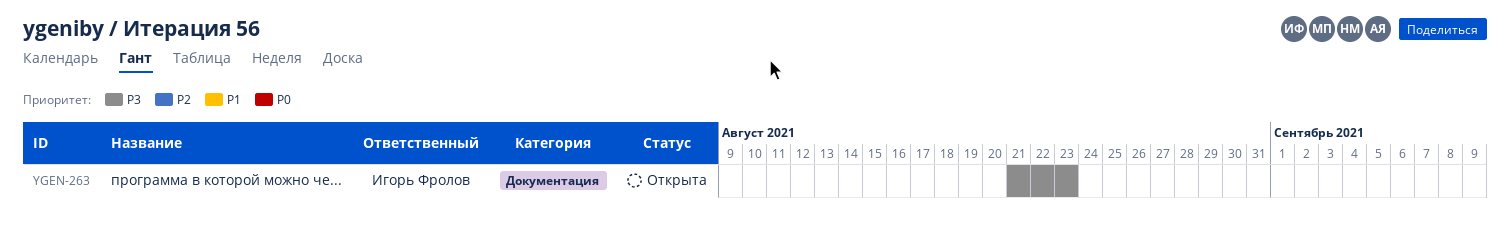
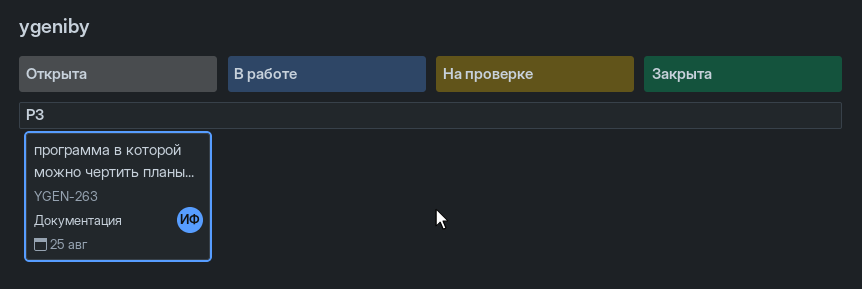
YGEN-263, due: Aug 23 -> Aug 25

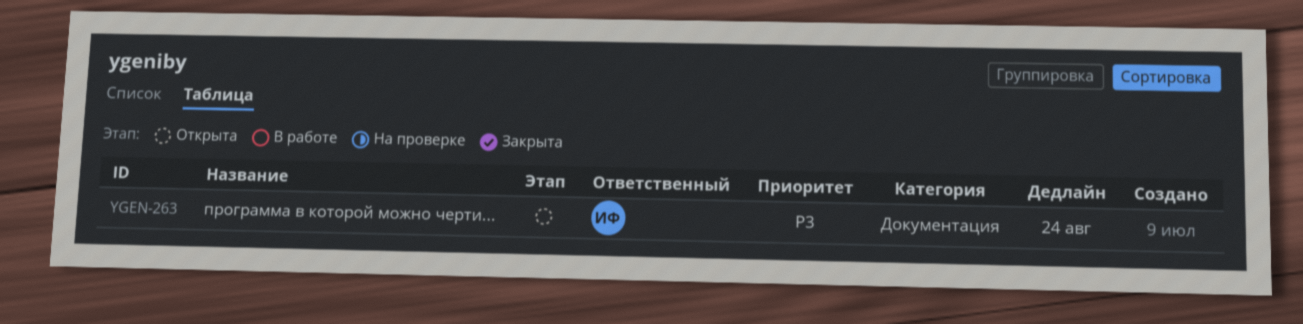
YGEN-263, due: Aug 25 -> Aug 24

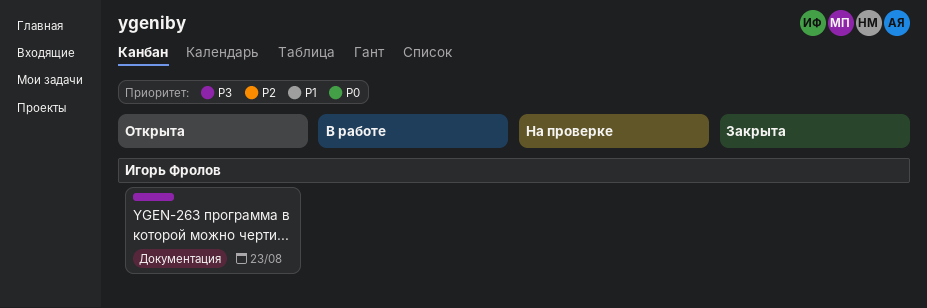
YGEN-263, due: Aug 24 -> Aug 23

